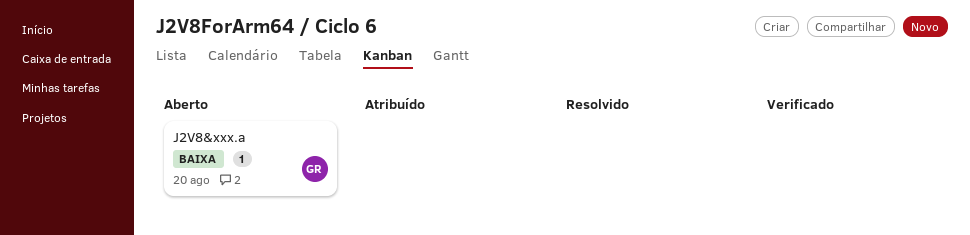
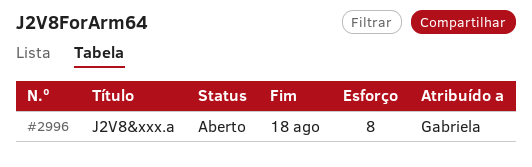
J2V8&xxx.a, estimate: 1 -> 8
J2V8&xxx.a, due: Aug 20 -> Aug 18

